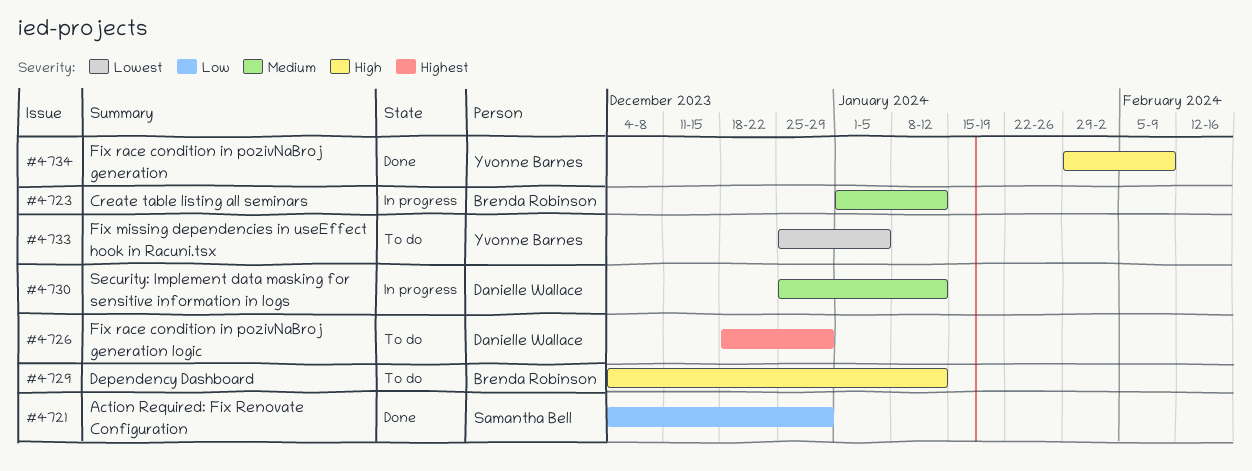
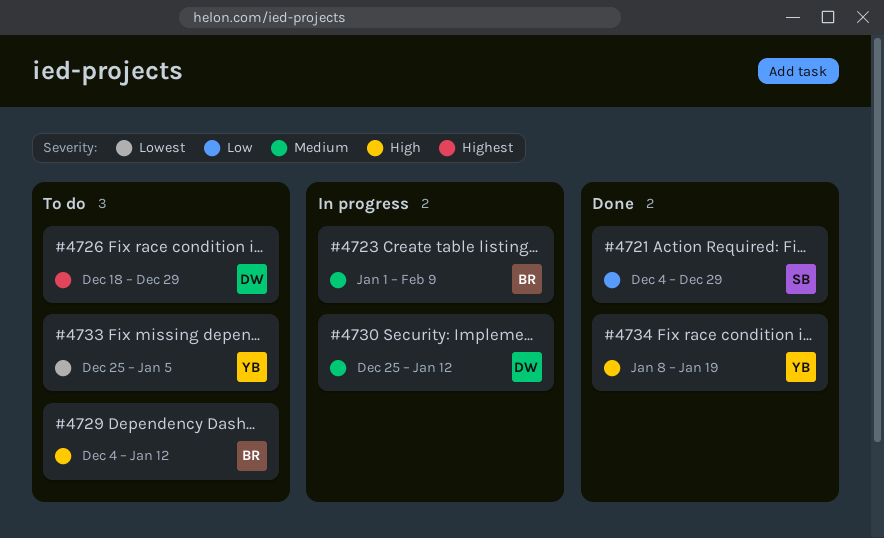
#4723, due: Jan 12 -> Feb 9
#4734, start: Jan 29 -> Jan 8
#4734, due: Feb 9 -> Jan 19

